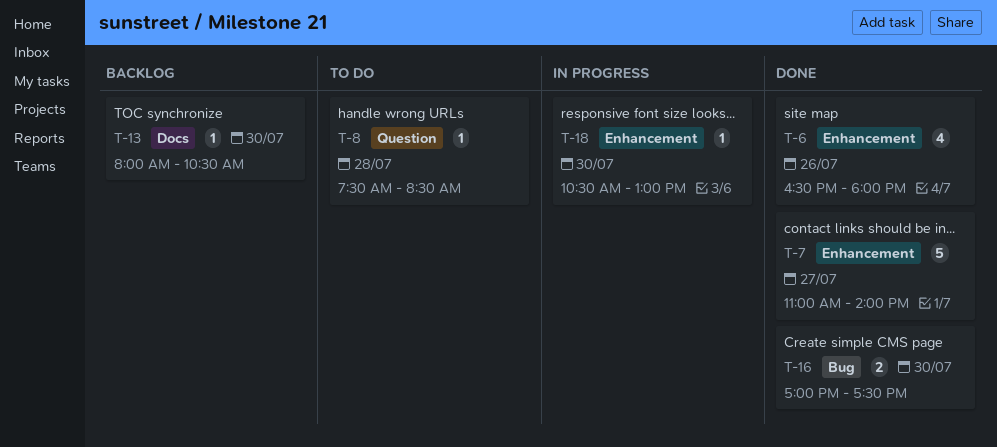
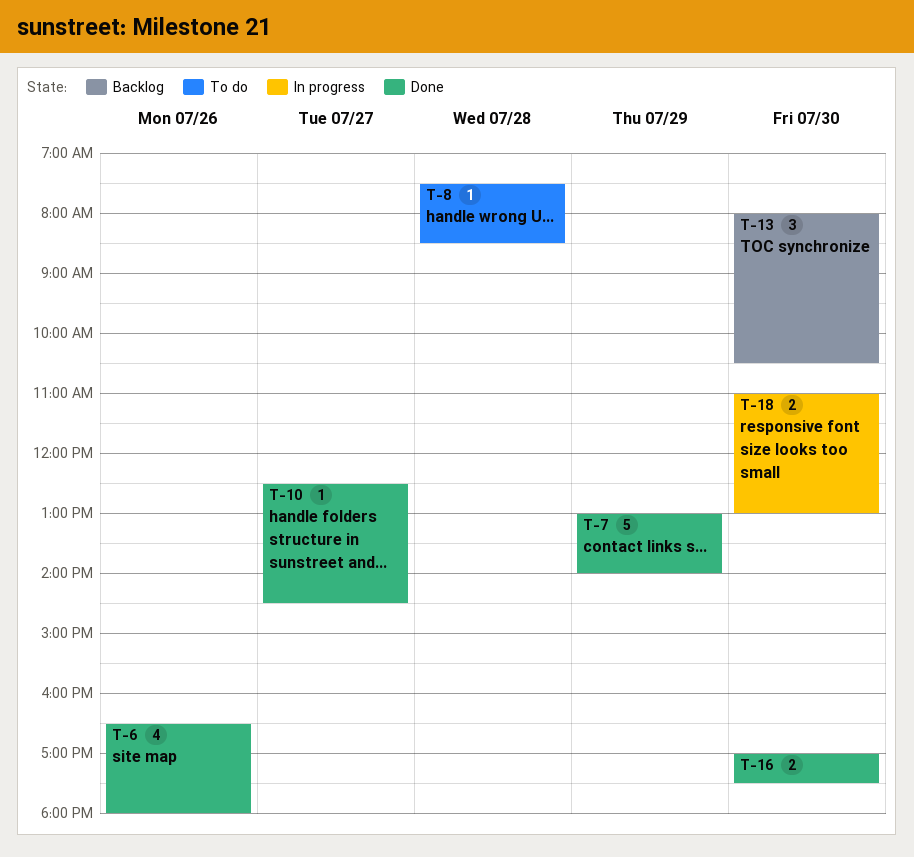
T-7, day: Jul 27 -> Jul 29
T-7, begins: 11:00 -> 13:00
T-10: none -> present
T-13, estimate: 1 -> 3
T-18, estimate: 1 -> 2
T-18, begins: 10:30 -> 11:00

